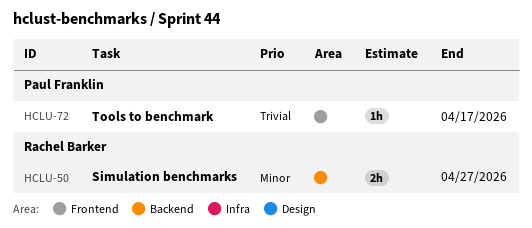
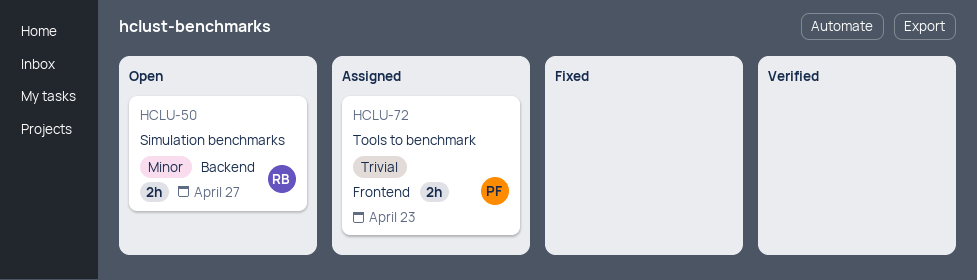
HCLU-72, estimate: 1h -> 2h
HCLU-72, due: Apr 17 -> Apr 23

